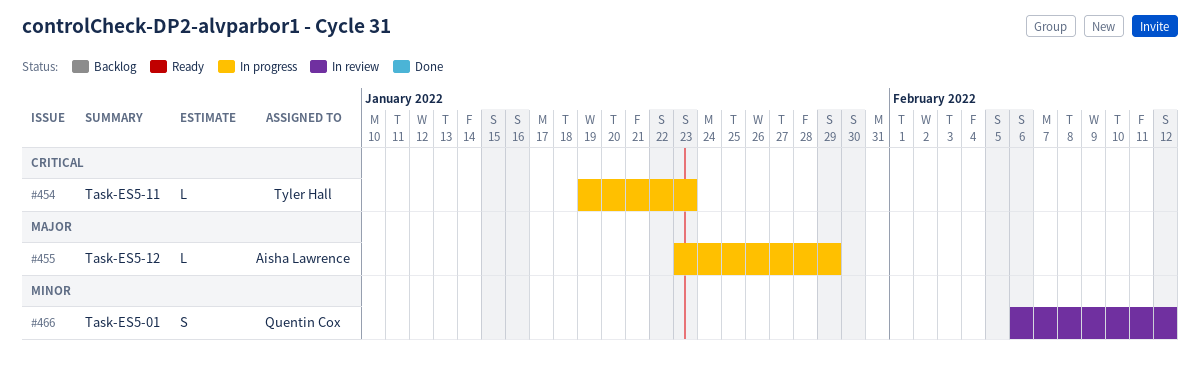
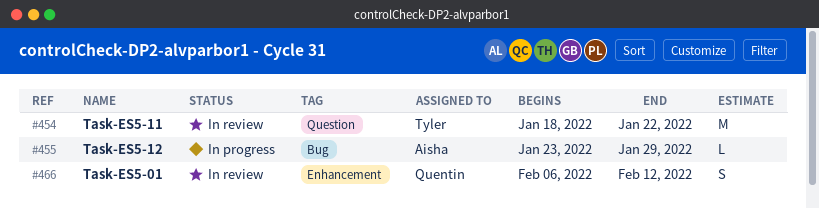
#454, status: In progress -> In review
#454, estimate: L -> M
#454, start: Jan 19 -> Jan 18
#454, due: Jan 23 -> Jan 22

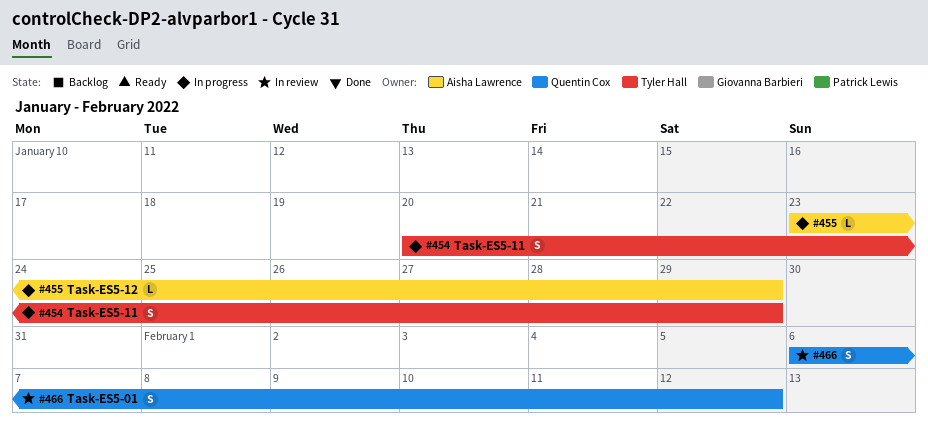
#454, status: In review -> In progress
#454, estimate: M -> S
#454, start: Jan 18 -> Jan 20
#454, due: Jan 22 -> Jan 29

